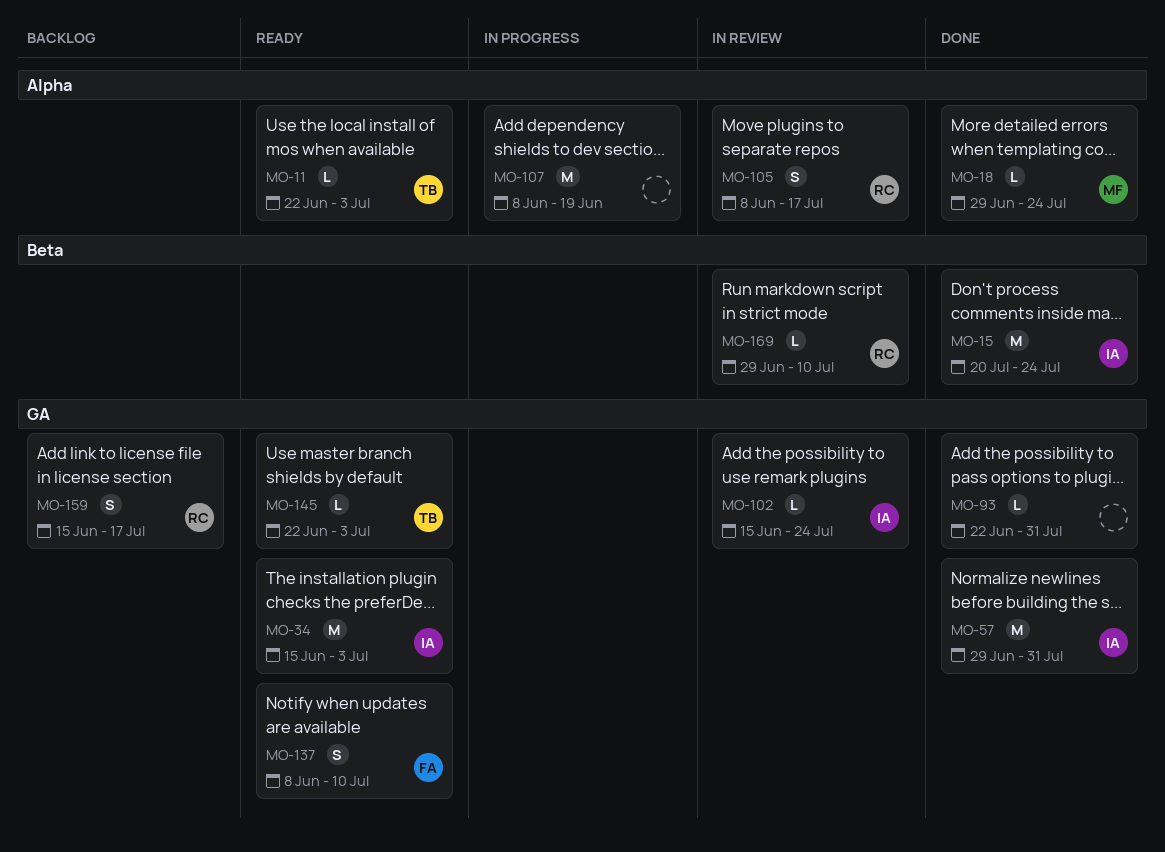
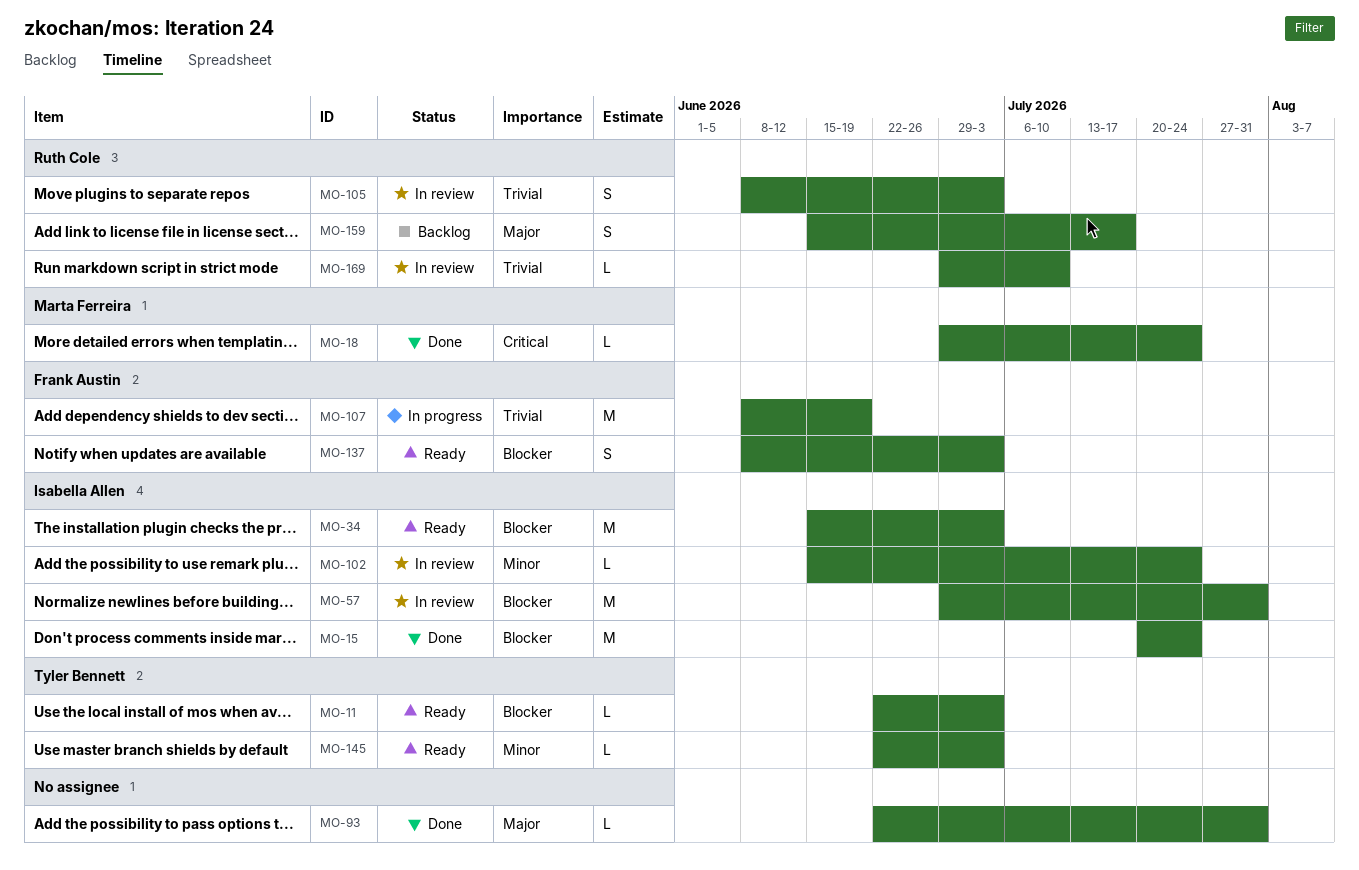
MO-57, status: Done -> In review
MO-105, due: Jul 17 -> Jul 3
MO-107, owner: none -> Frank Austin
MO-137, due: Jul 10 -> Jul 3

